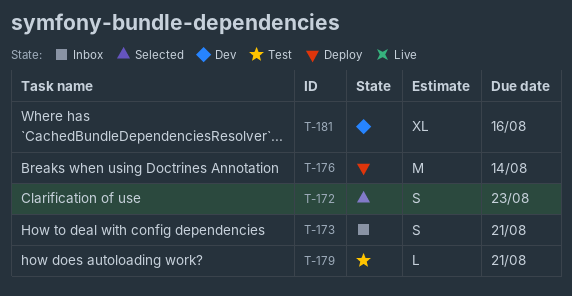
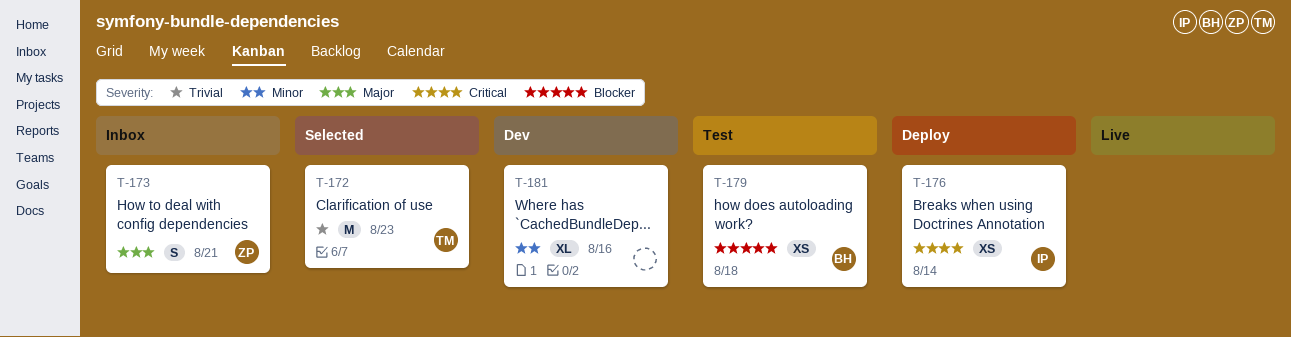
T-172, estimate: S -> M
T-176, estimate: M -> XS
T-179, estimate: L -> XS
T-179, due: Aug 21 -> Aug 18

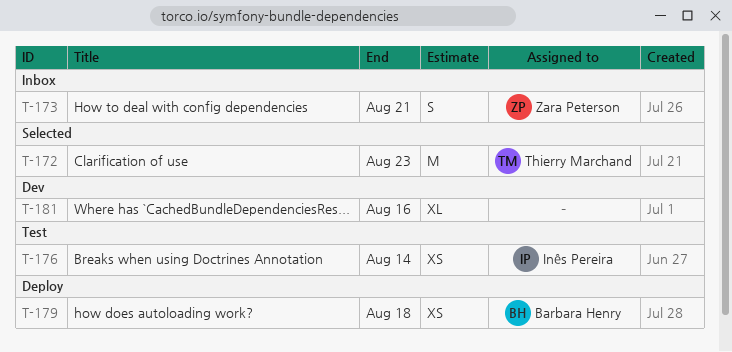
T-176, status: Deploy -> Test
T-179, status: Test -> Deploy

